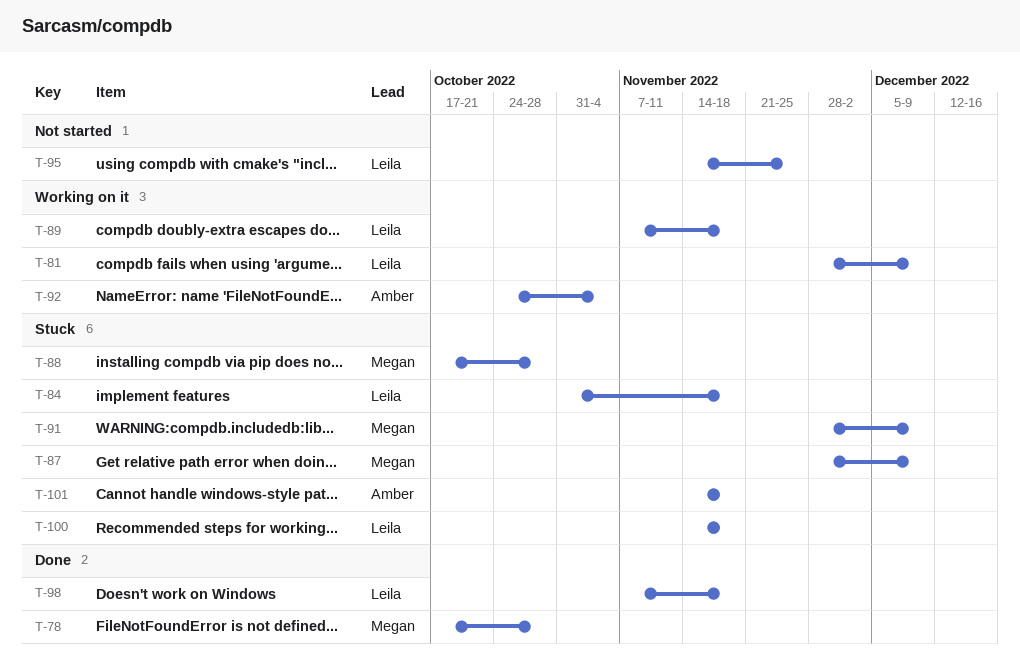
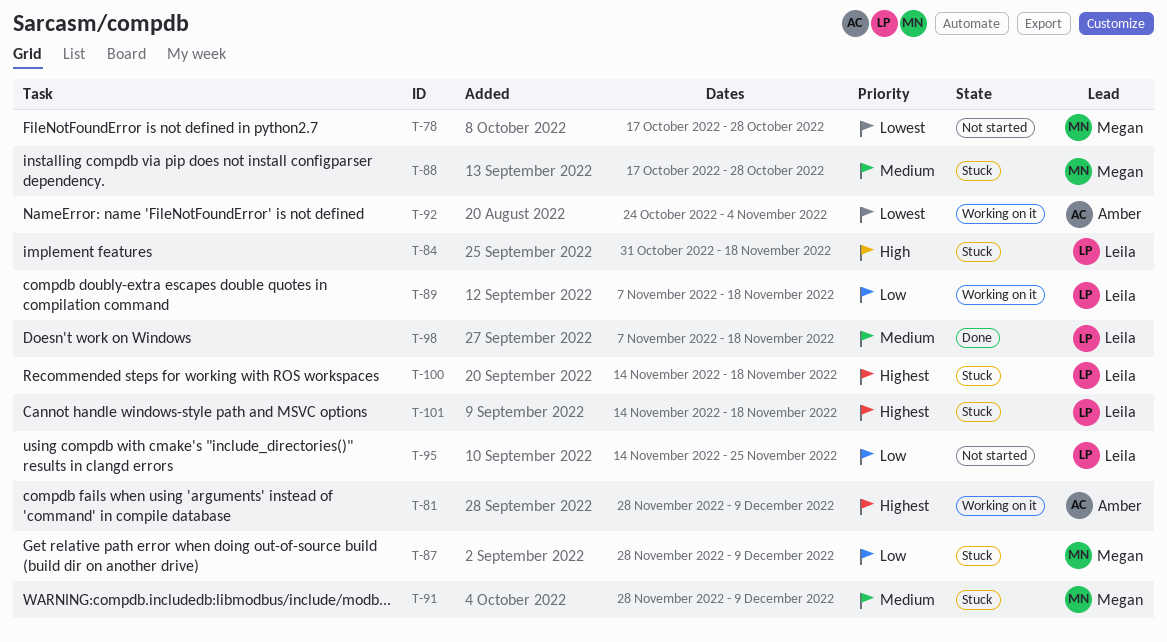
T-78, status: Done -> Not started
T-81, owner: Leila -> Amber
T-101, owner: Amber -> Leila

